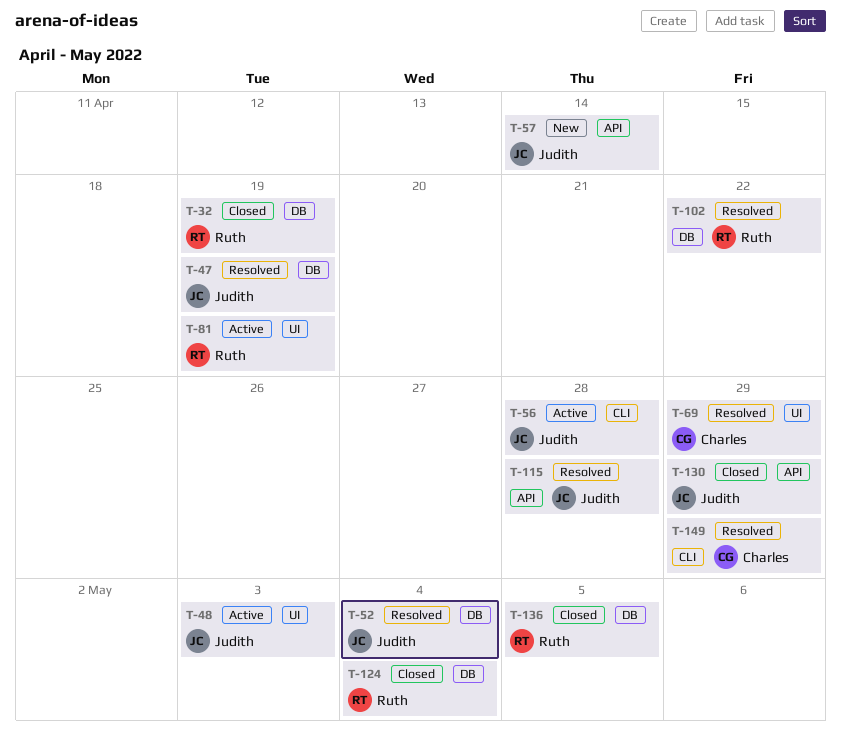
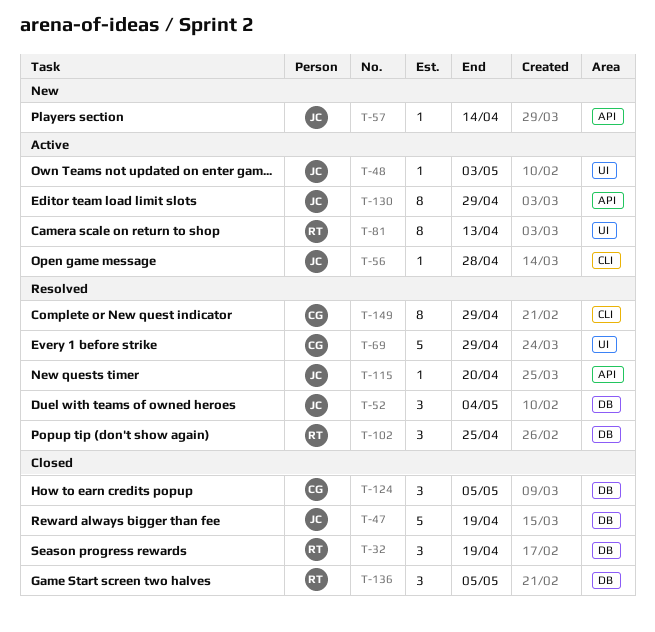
T-47, status: Resolved -> Closed
T-81, due: Apr 19 -> Apr 13
T-102, due: Apr 22 -> Apr 25
T-115, due: Apr 28 -> Apr 20
T-124, owner: Ruth -> Charles
T-124, due: May 4 -> May 5
T-130, status: Closed -> Active

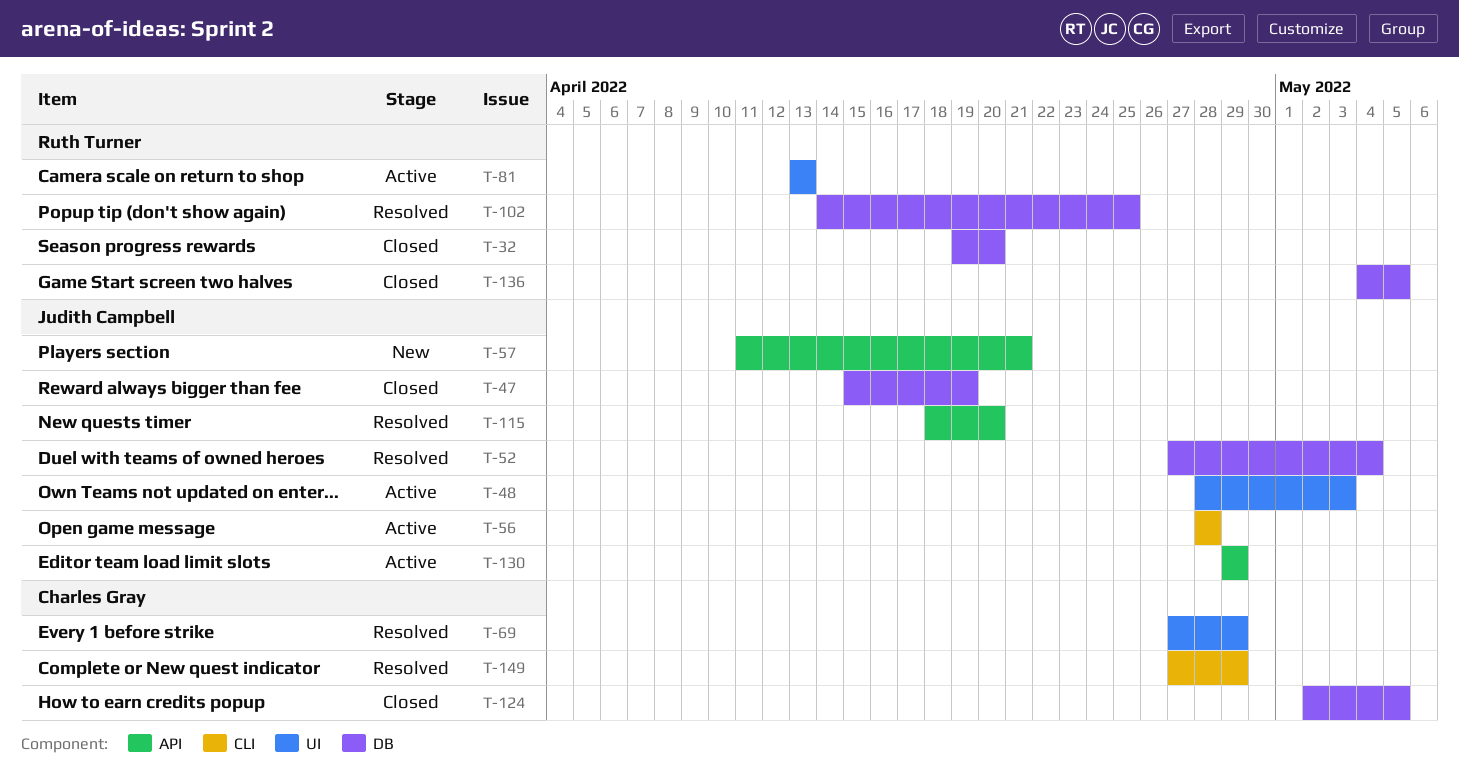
T-32, due: Apr 19 -> Apr 20
T-57, due: Apr 14 -> Apr 21

